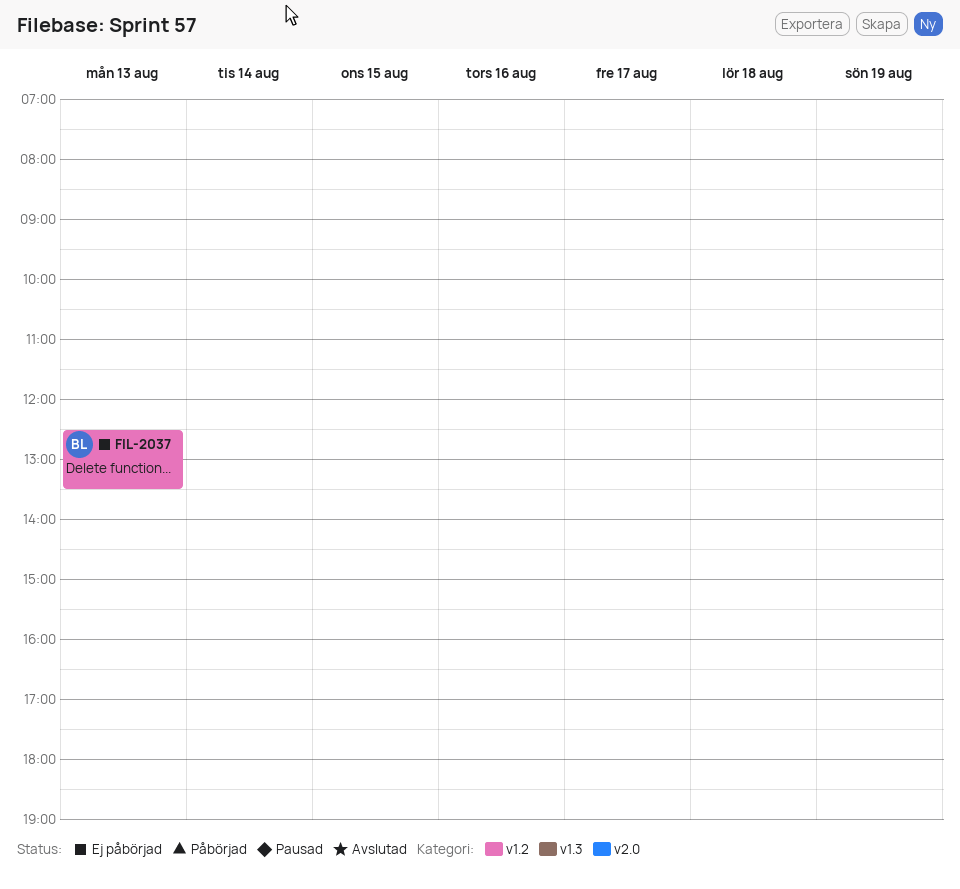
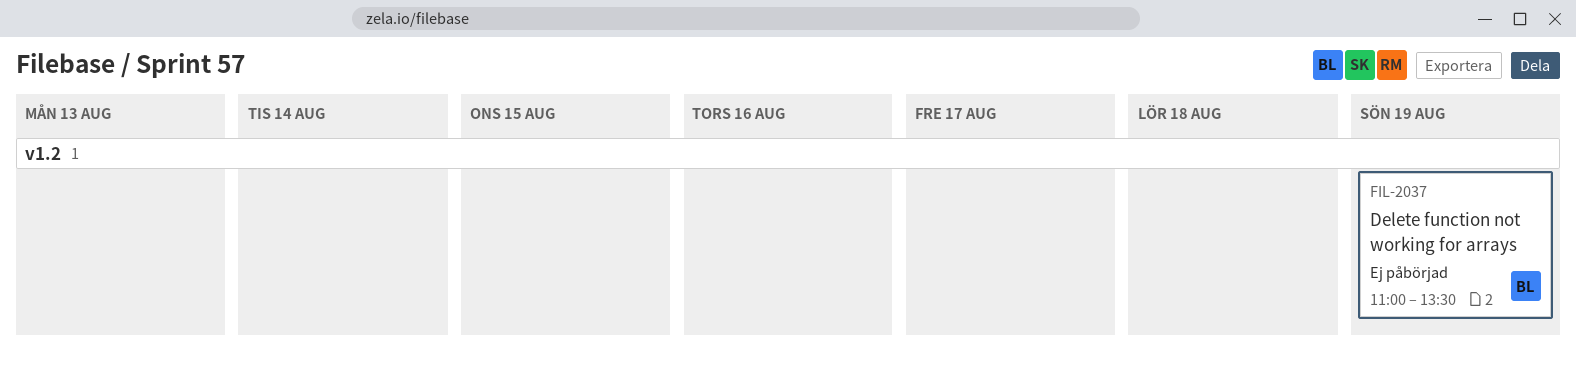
FIL-2037, day: Aug 13 -> Aug 19
FIL-2037, begins: 12:30 -> 11:00

